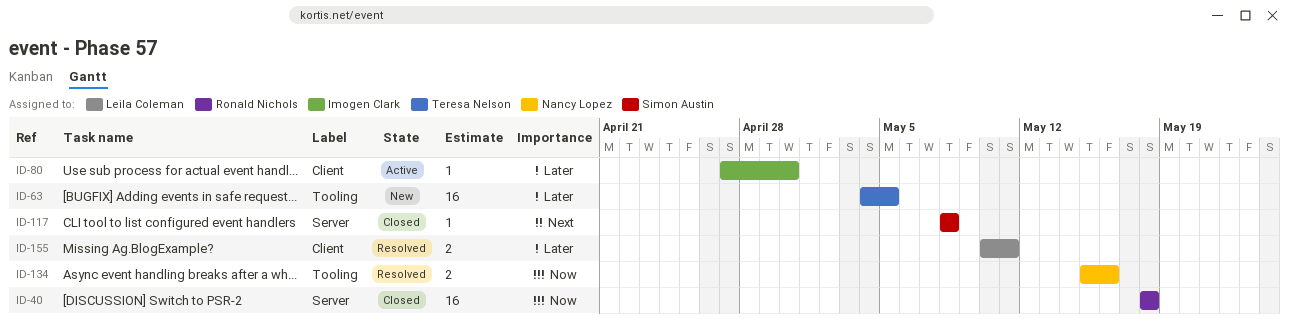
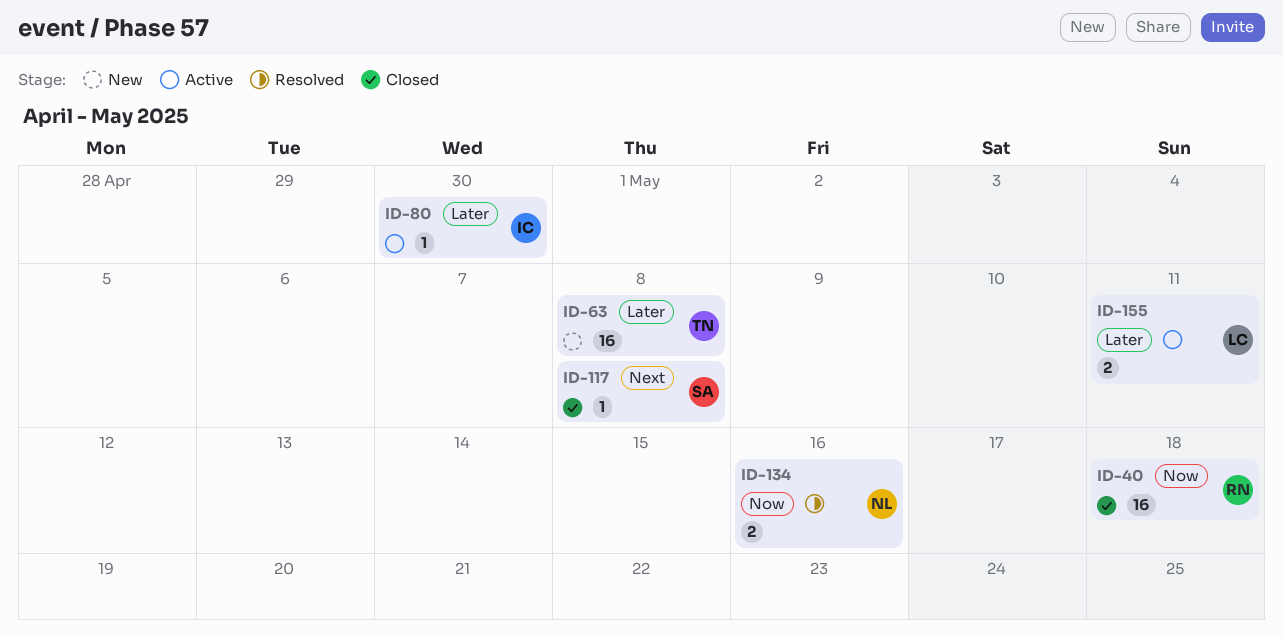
ID-63, due: May 5 -> May 8
ID-155, status: Resolved -> Active

